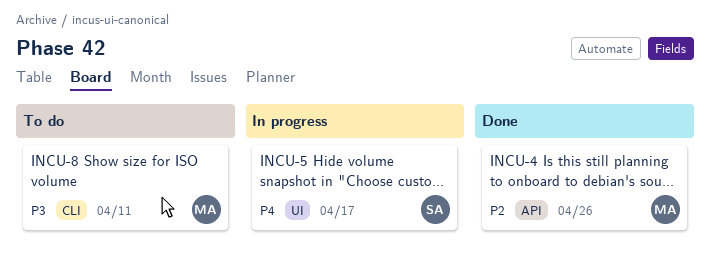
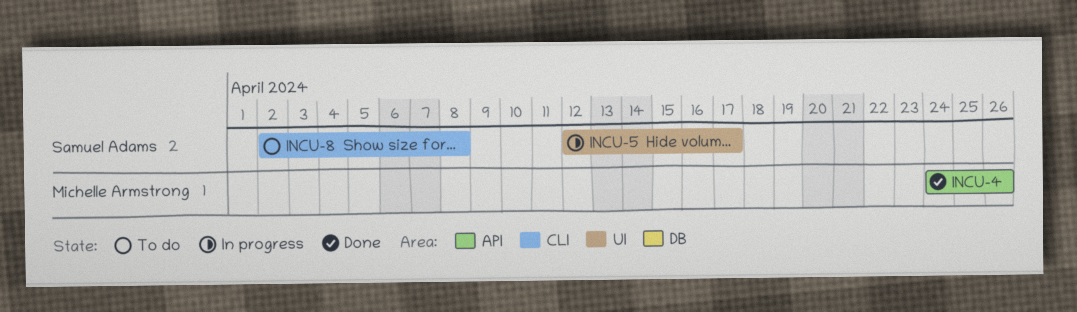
INCU-8, owner: Michelle Armstrong -> Samuel Adams
INCU-8, due: Apr 11 -> Apr 8

